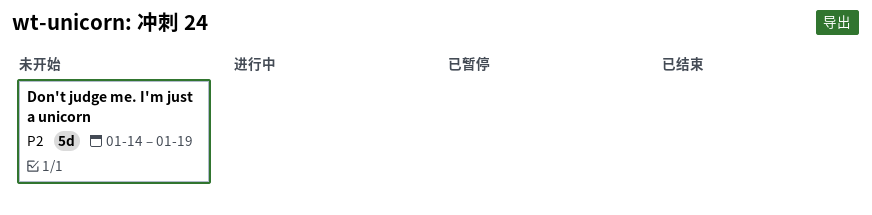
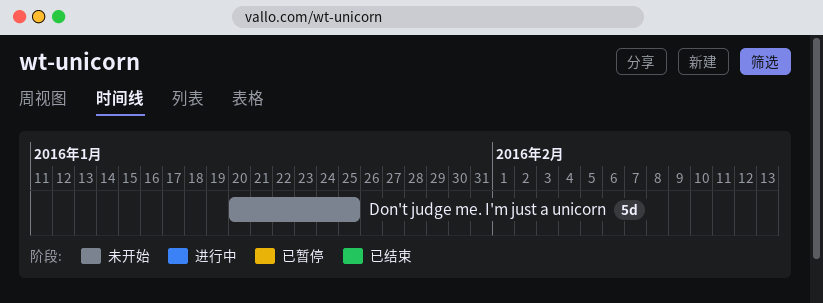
Don't judge me. I'm just a unicorn, start: Jan 14 -> Jan 20
Don't judge me. I'm just a unicorn, due: Jan 19 -> Jan 25

